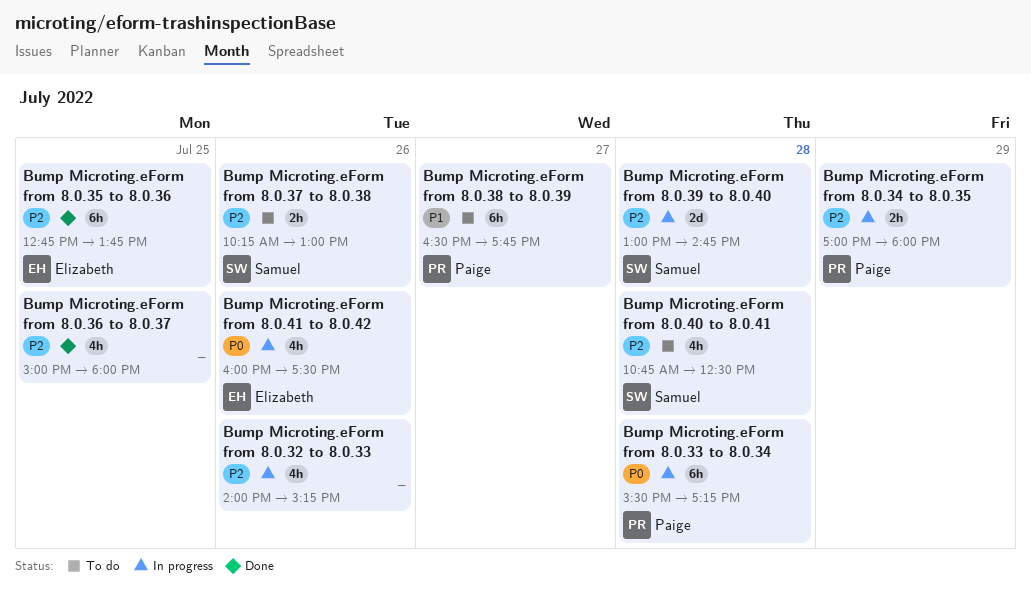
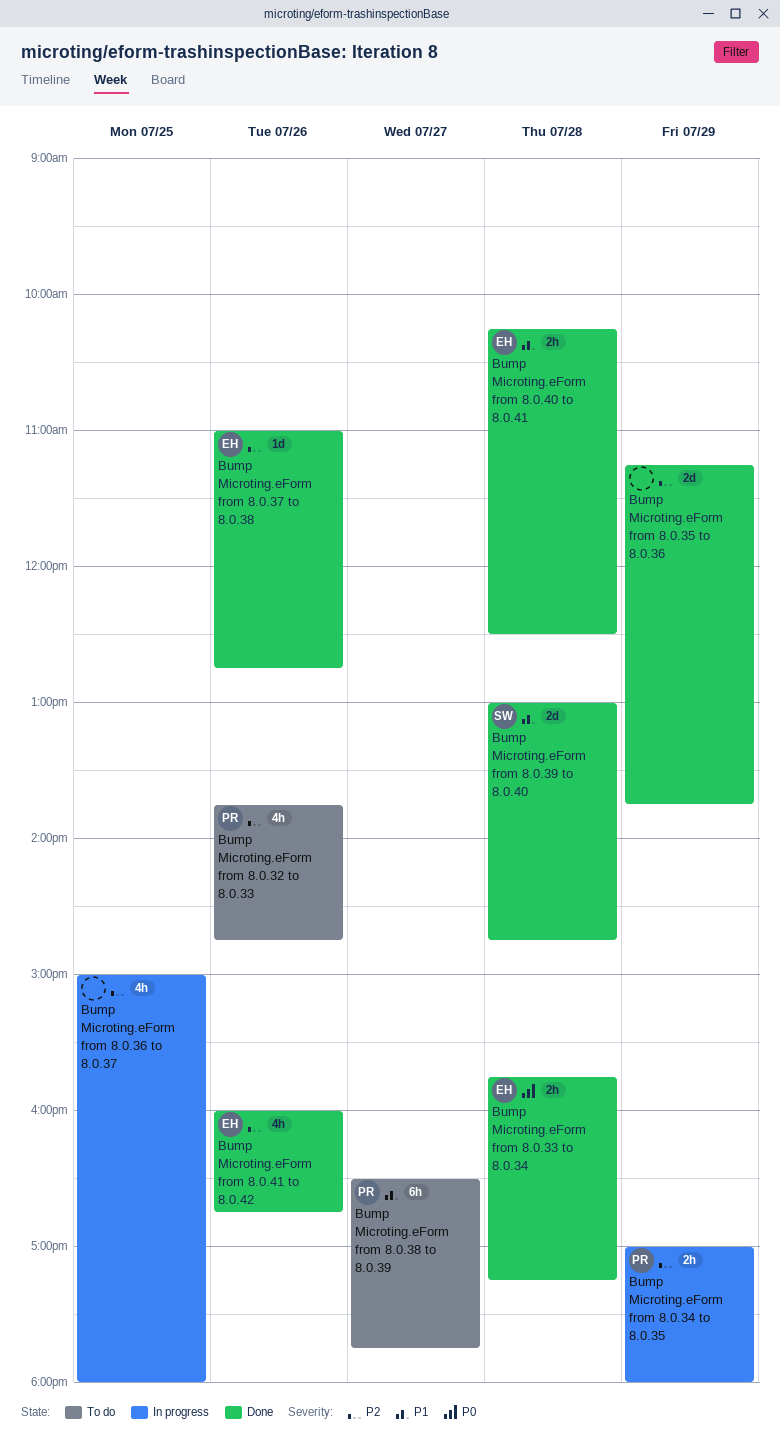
Bump Microting.eForm from 8.0.32 to 8.0.33, status: In progress -> To do
Bump Microting.eForm from 8.0.32 to 8.0.33, owner: none -> Paige
Bump Microting.eForm from 8.0.32 to 8.0.33, begins: 14:00 -> 13:45
Bump Microting.eForm from 8.0.32 to 8.0.33, ends: 15:15 -> 14:45
Bump Microting.eForm from 8.0.33 to 8.0.34, status: In progress -> Done
Bump Microting.eForm from 8.0.33 to 8.0.34, owner: Paige -> Elizabeth
Bump Microting.eForm from 8.0.33 to 8.0.34, estimate: 6h -> 2h
Bump Microting.eForm from 8.0.33 to 8.0.34, begins: 15:30 -> 15:45
Bump Microting.eForm from 8.0.35 to 8.0.36, owner: Elizabeth -> none
Bump Microting.eForm from 8.0.35 to 8.0.36, estimate: 6h -> 2d
Bump Microting.eForm from 8.0.35 to 8.0.36, day: Jul 25 -> Jul 29
Bump Microting.eForm from 8.0.35 to 8.0.36, begins: 12:45 -> 11:15
Bump Microting.eForm from 8.0.36 to 8.0.37, status: Done -> In progress
Bump Microting.eForm from 8.0.37 to 8.0.38, status: To do -> Done
Bump Microting.eForm from 8.0.37 to 8.0.38, owner: Samuel -> Elizabeth
Bump Microting.eForm from 8.0.37 to 8.0.38, estimate: 2h -> 1d
Bump Microting.eForm from 8.0.37 to 8.0.38, begins: 10:15 -> 11:00
Bump Microting.eForm from 8.0.37 to 8.0.38, ends: 13:00 -> 12:45
Bump Microting.eForm from 8.0.39 to 8.0.40, status: In progress -> Done
Bump Microting.eForm from 8.0.39 to 8.0.40, priority: P2 -> P1
Bump Microting.eForm from 8.0.40 to 8.0.41, status: To do -> Done
Bump Microting.eForm from 8.0.40 to 8.0.41, owner: Samuel -> Elizabeth
Bump Microting.eForm from 8.0.40 to 8.0.41, priority: P2 -> P1
Bump Microting.eForm from 8.0.40 to 8.0.41, estimate: 4h -> 2h
Bump Microting.eForm from 8.0.40 to 8.0.41, begins: 10:45 -> 10:15
Bump Microting.eForm from 8.0.41 to 8.0.42, status: In progress -> Done
Bump Microting.eForm from 8.0.41 to 8.0.42, priority: P0 -> P2
Bump Microting.eForm from 8.0.41 to 8.0.42, ends: 17:30 -> 16:45

